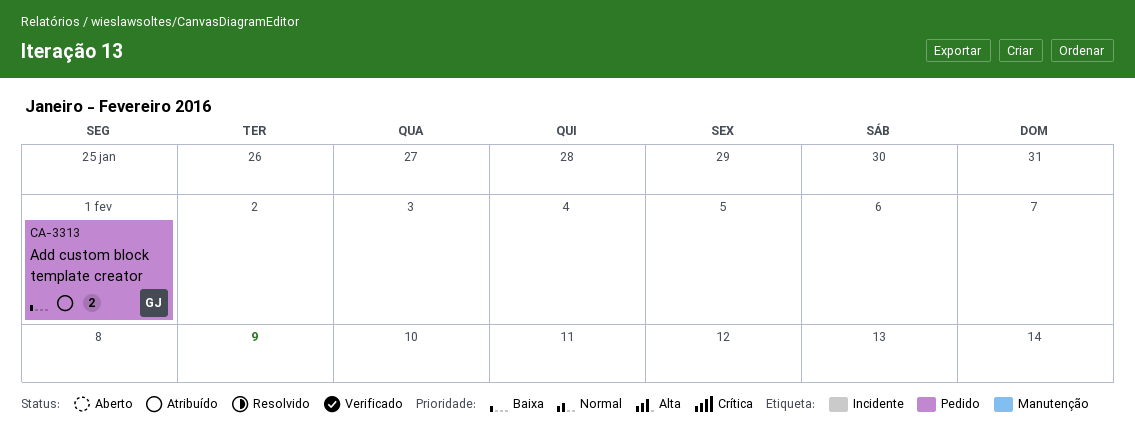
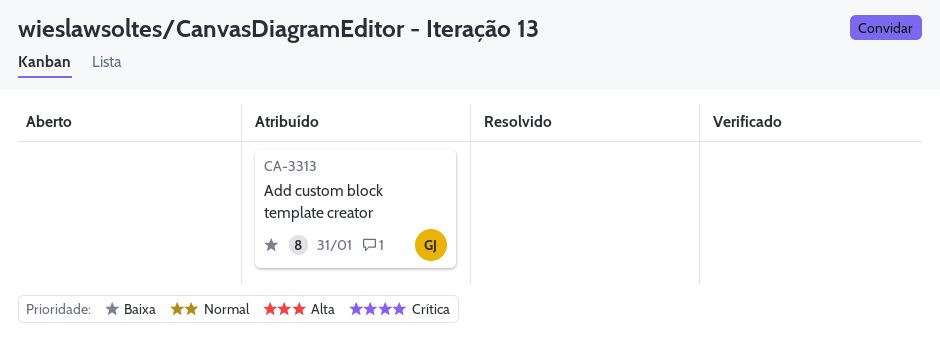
CA-3313, estimate: 2 -> 8
CA-3313, due: Feb 1 -> Jan 31

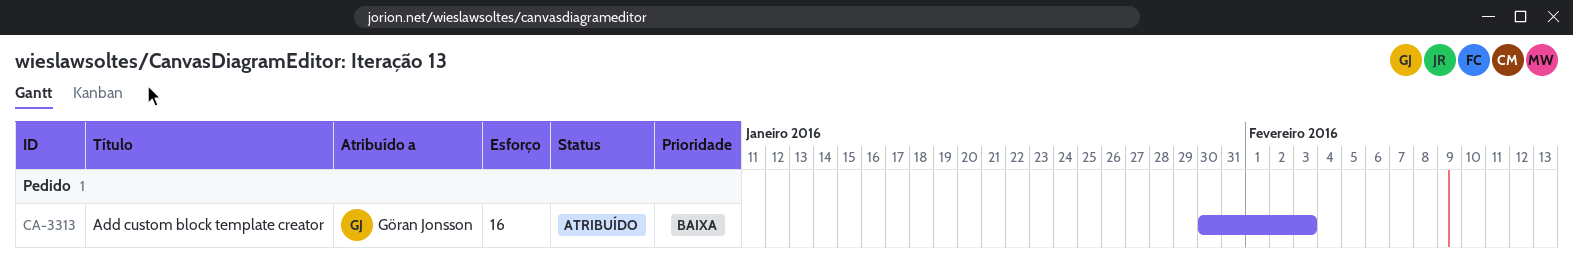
CA-3313, estimate: 8 -> 16
CA-3313, due: Jan 31 -> Feb 3

